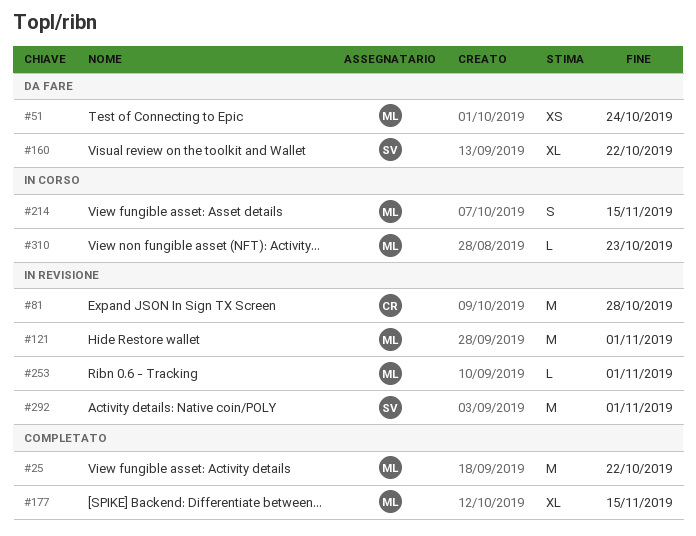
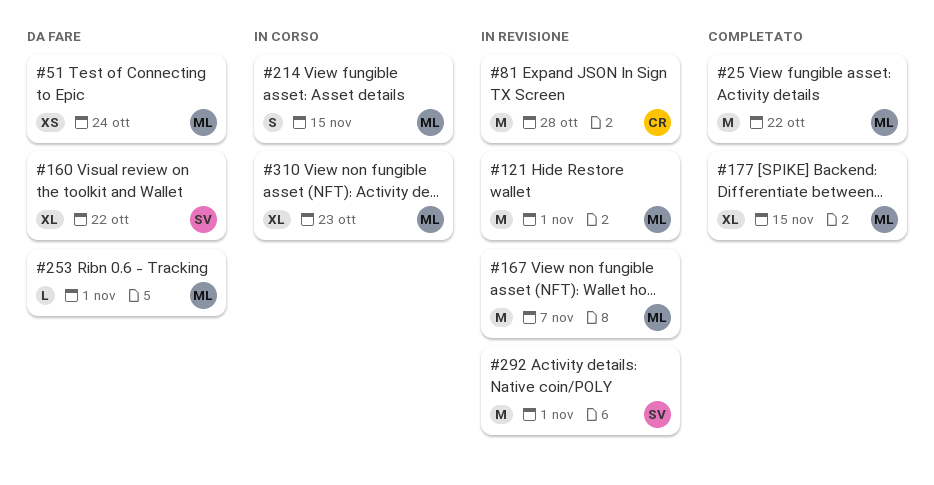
#167: none -> present
#253, status: In revisione -> Da fare
#310, estimate: L -> XL

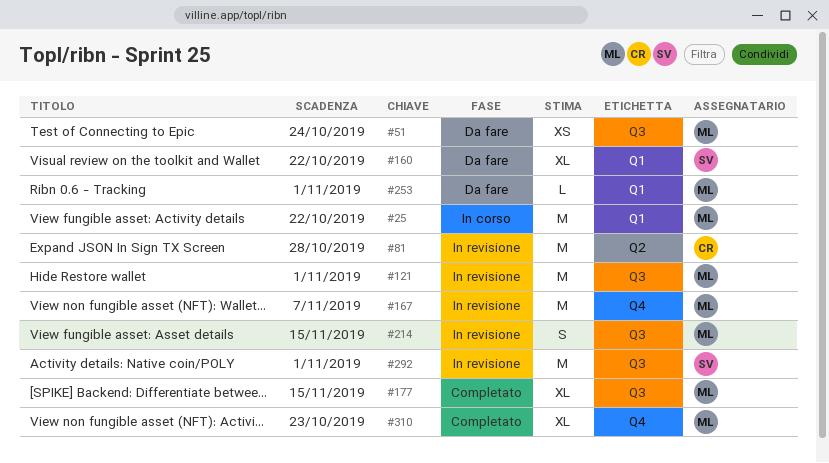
#25, status: Completato -> In corso
#214, status: In corso -> In revisione
#310, status: In corso -> Completato

